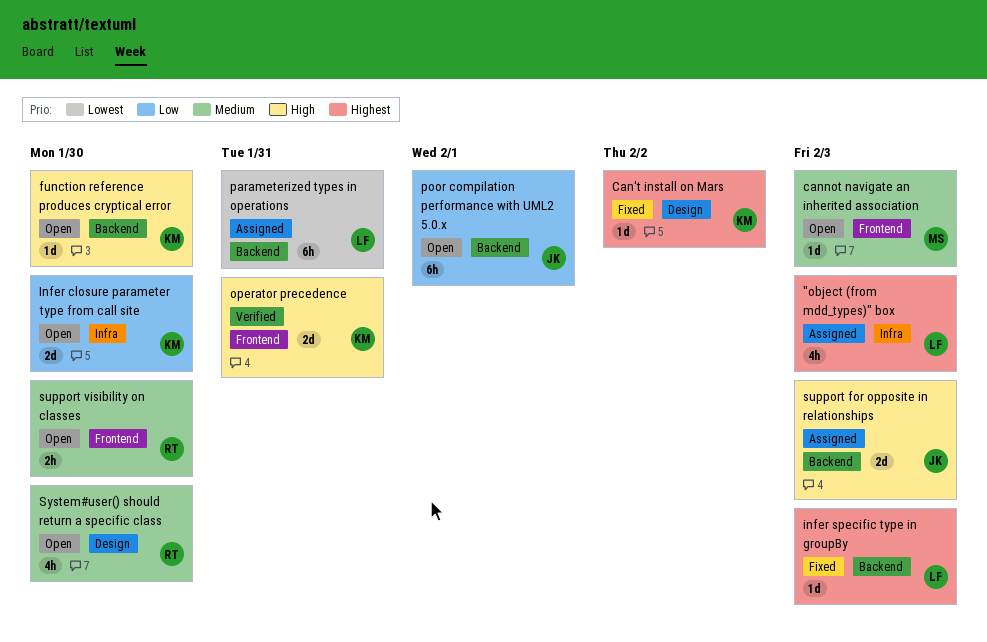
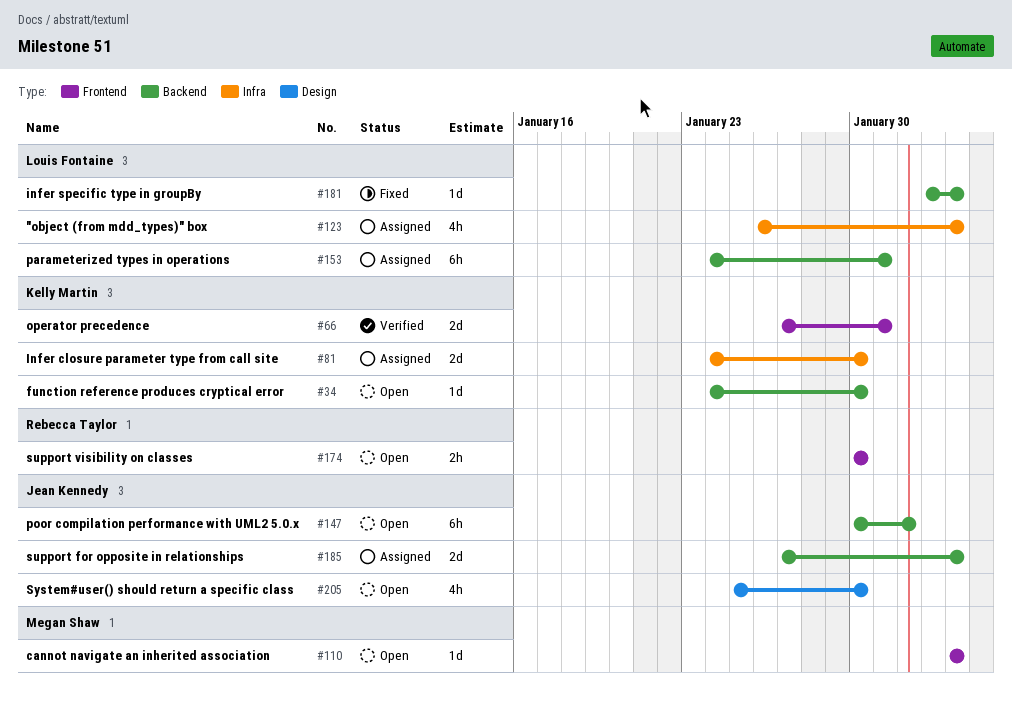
Can't install on Mars: present -> none
Infer closure parameter type from call site, status: Open -> Assigned
System#user() should return a specific class, owner: Rebecca Taylor -> Jean Kennedy

